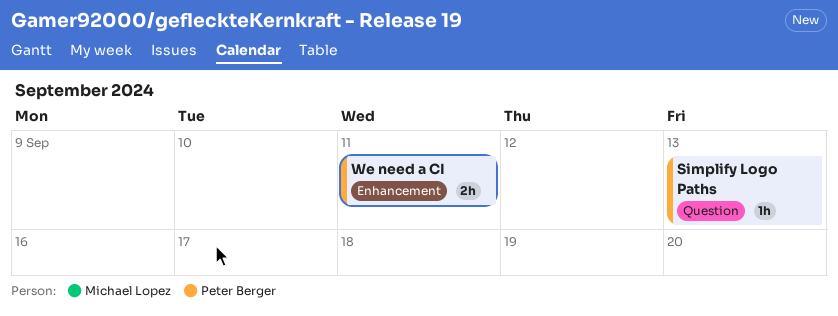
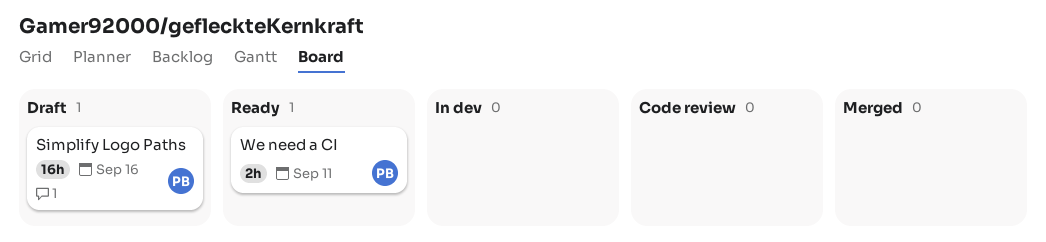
Simplify Logo Paths, estimate: 1h -> 16h
Simplify Logo Paths, due: Sep 13 -> Sep 16

